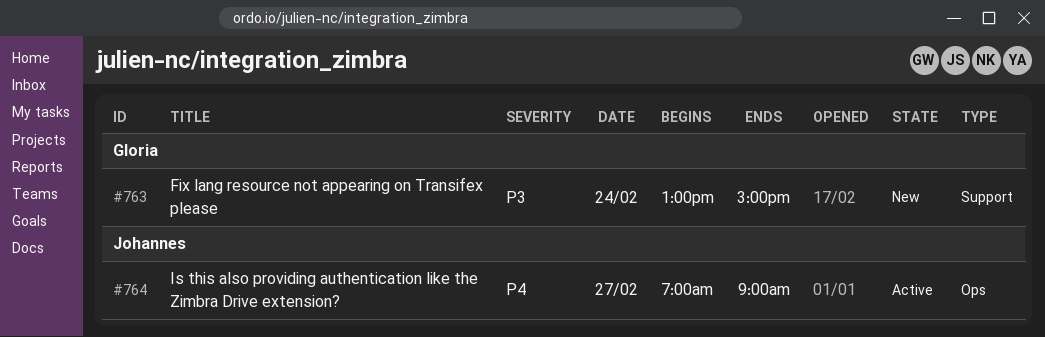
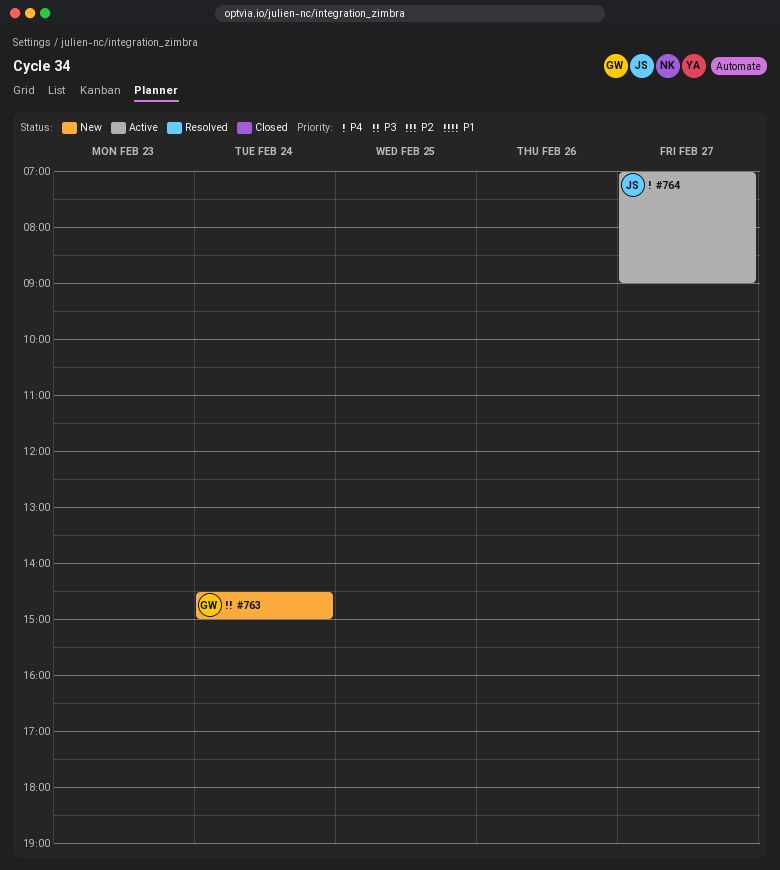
#763, begins: 13:00 -> 14:30

